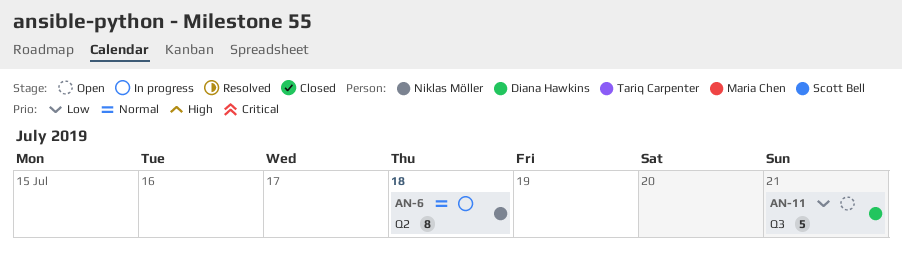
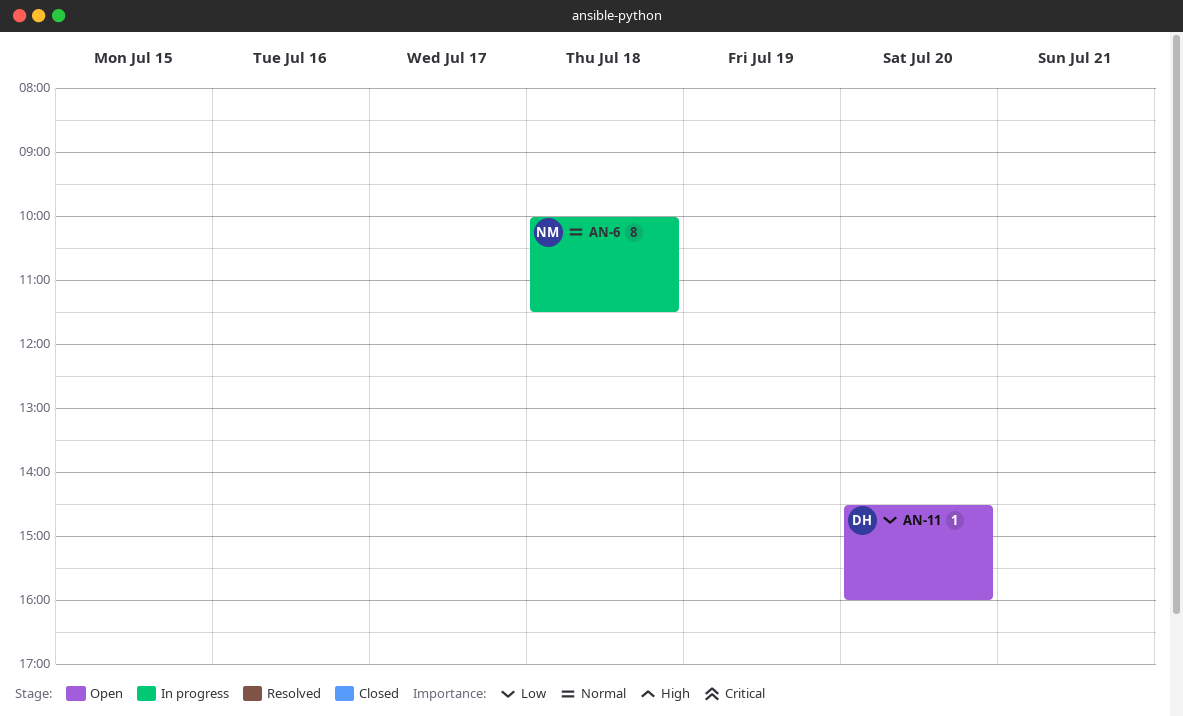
AN-11, estimate: 5 -> 1
AN-11, day: Jul 21 -> Jul 20

